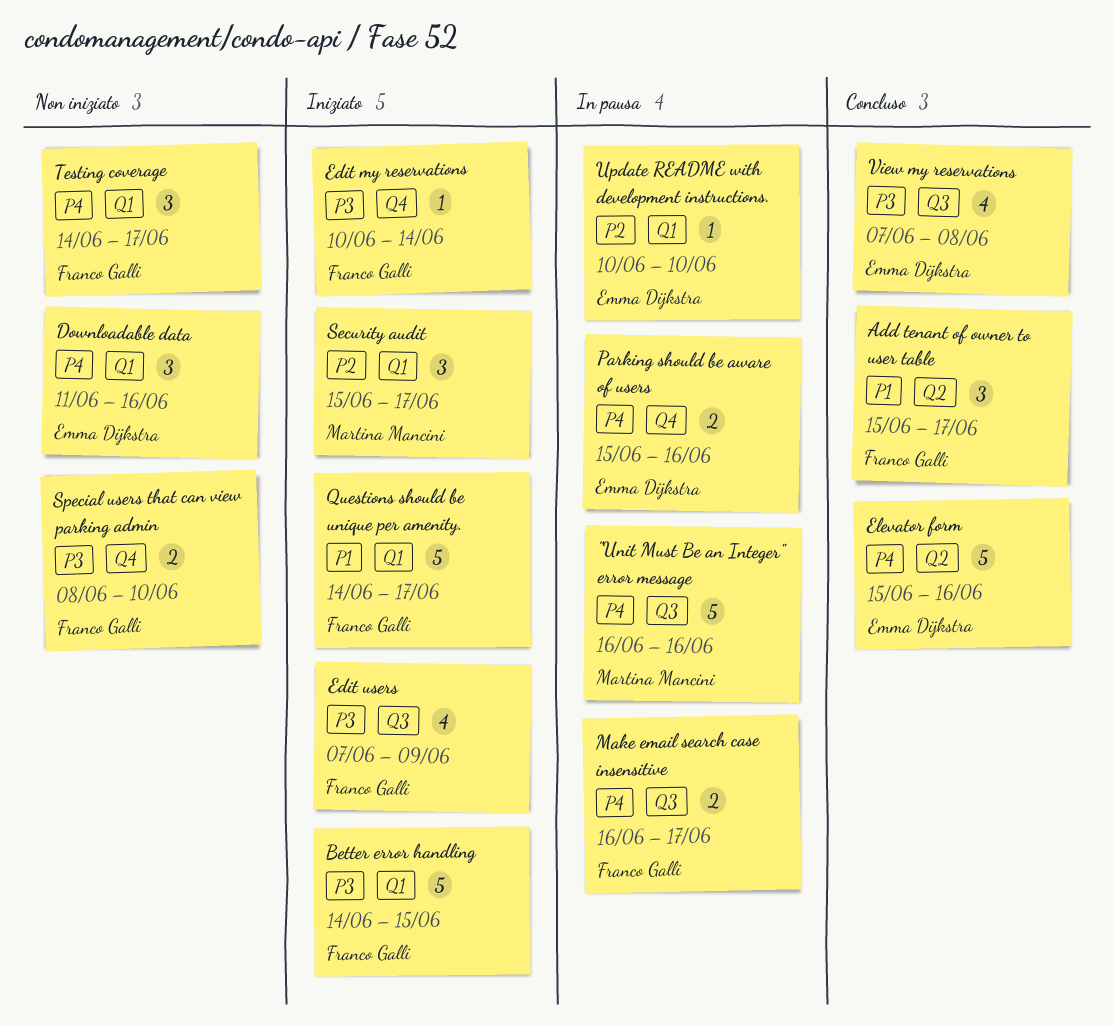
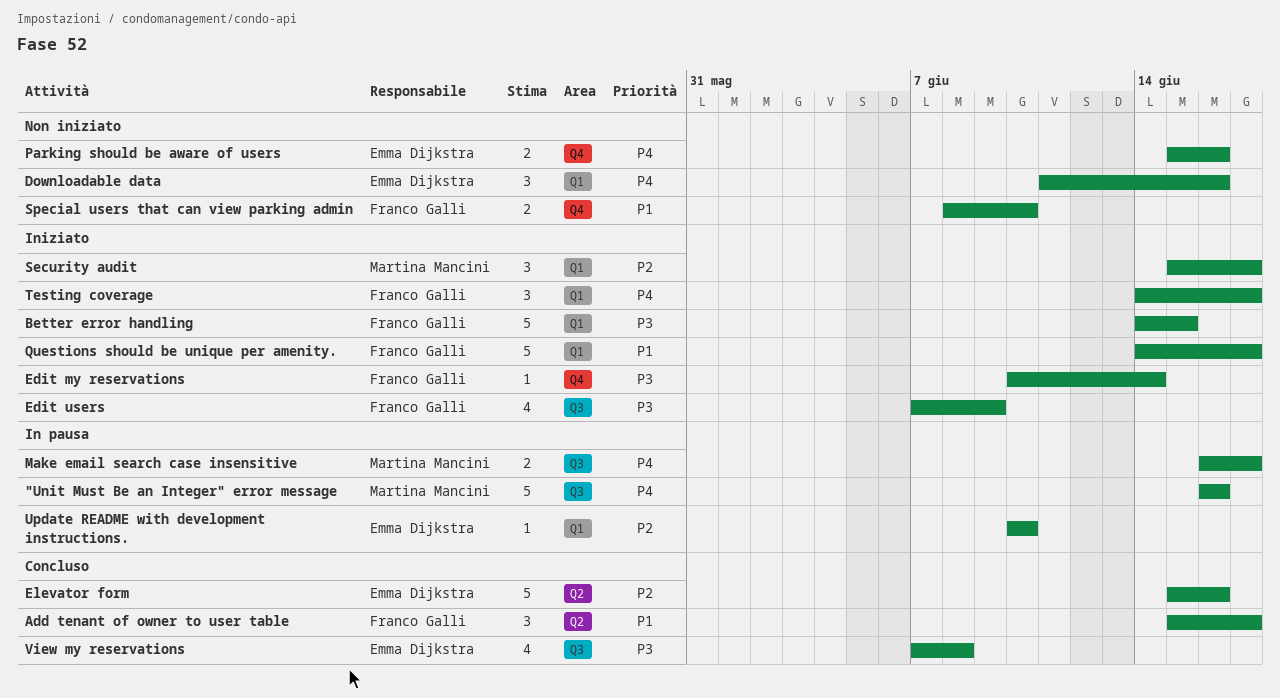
Elevator form, priority: P4 -> P2
Make email search case insensitive, owner: Franco Galli -> Martina Mancini
Parking should be aware of users, status: In pausa -> Non iniziato
Special users that can view parking admin, priority: P3 -> P1
Testing coverage, status: Non iniziato -> Iniziato

